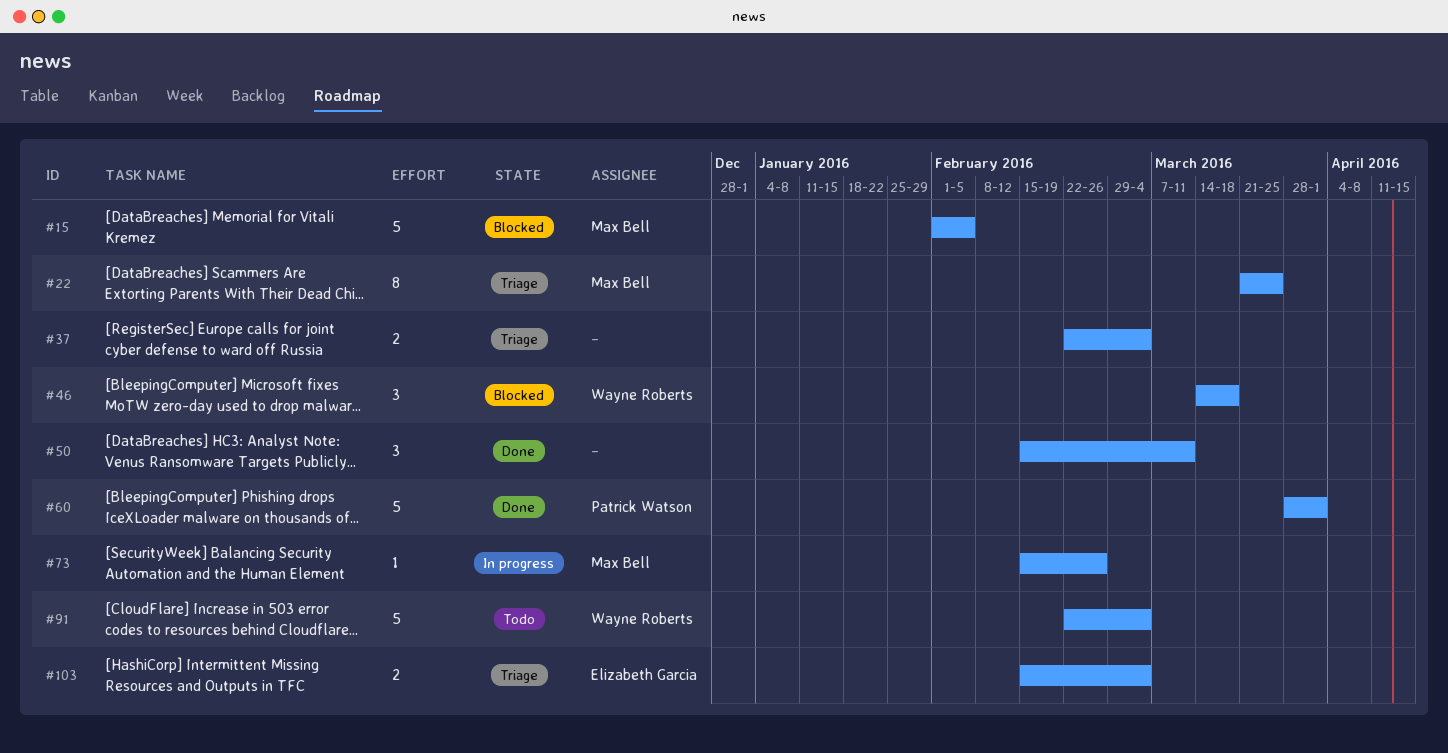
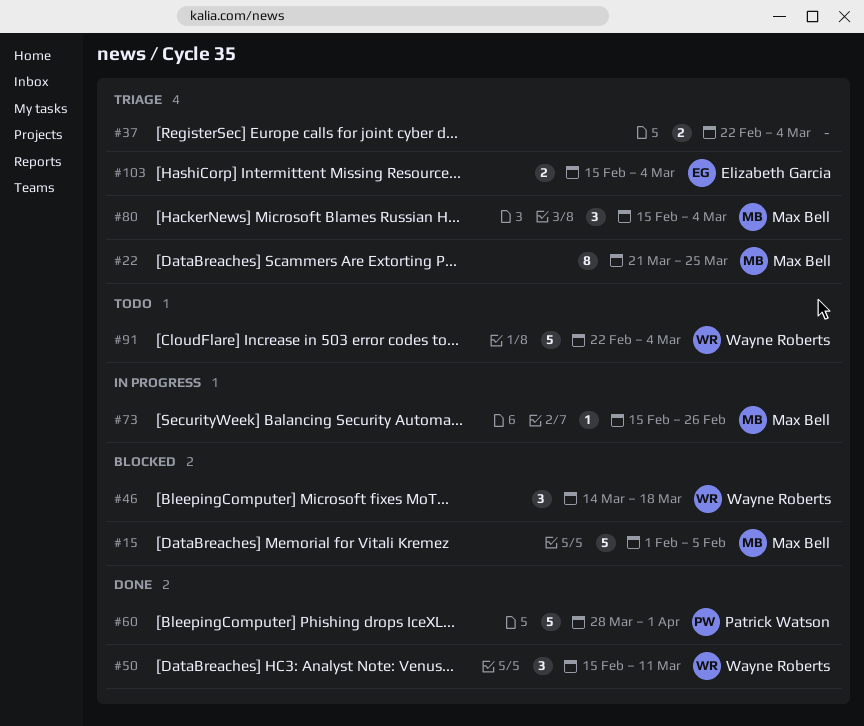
#50, owner: none -> Wayne Roberts
#80: none -> present

